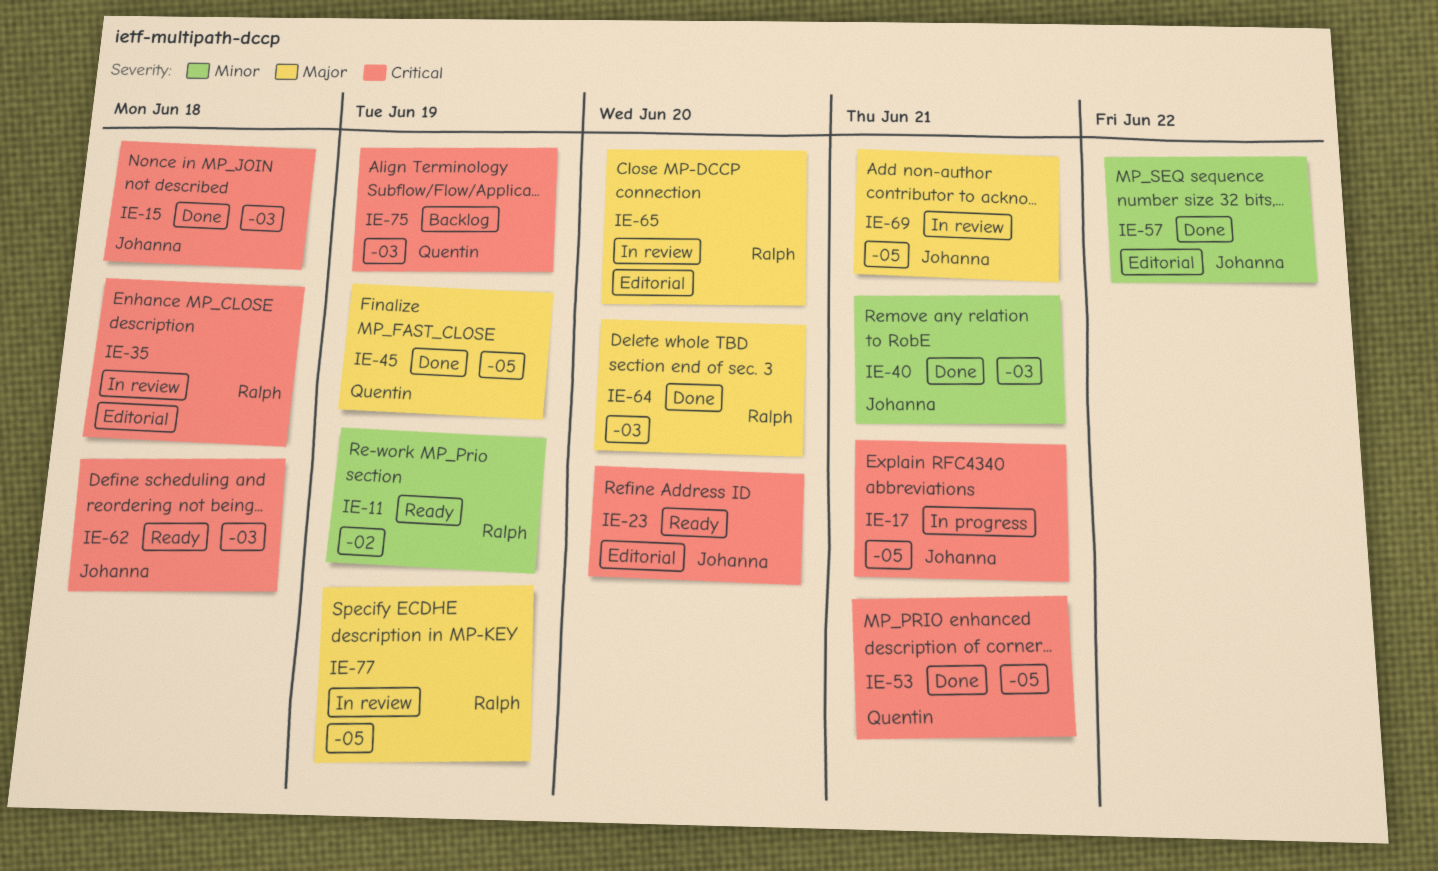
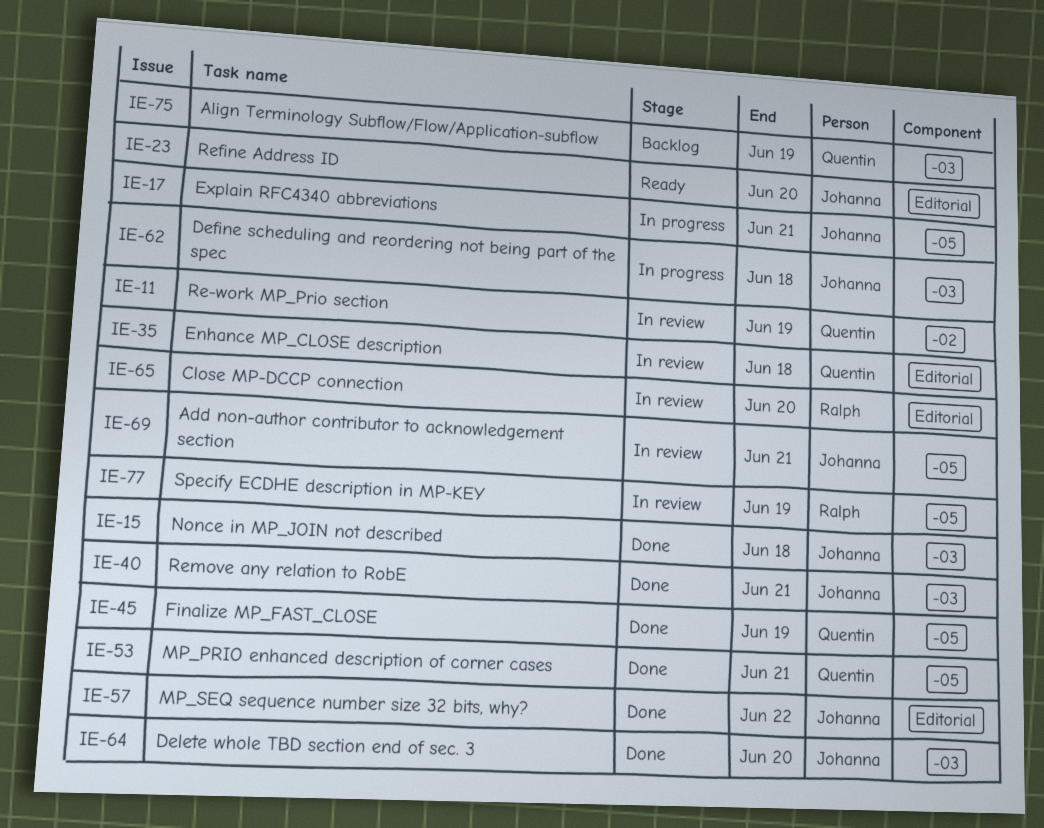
IE-11, status: Ready -> In review
IE-11, owner: Ralph -> Quentin
IE-35, owner: Ralph -> Quentin
IE-62, status: Ready -> In progress
IE-64, owner: Ralph -> Johanna

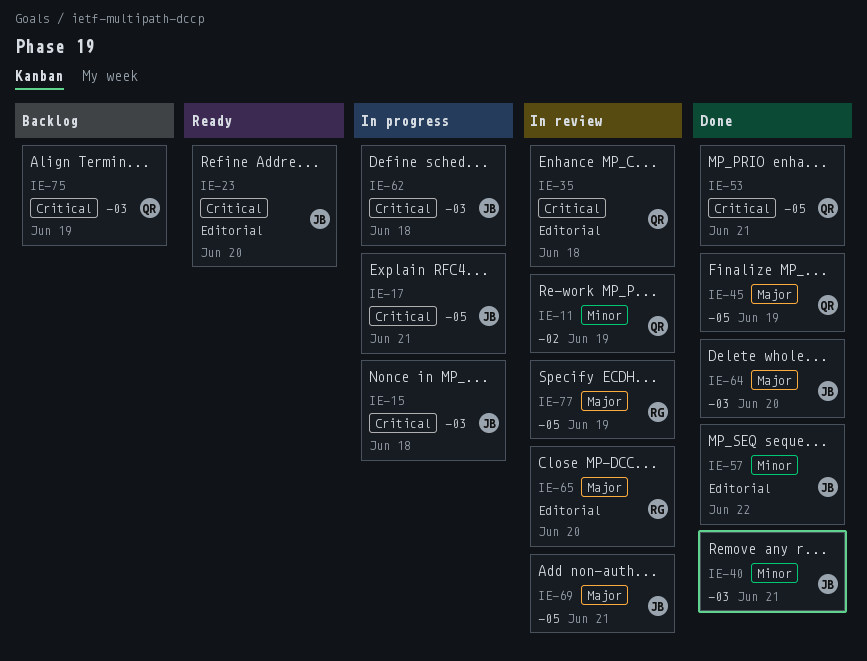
IE-15, status: Done -> In progress

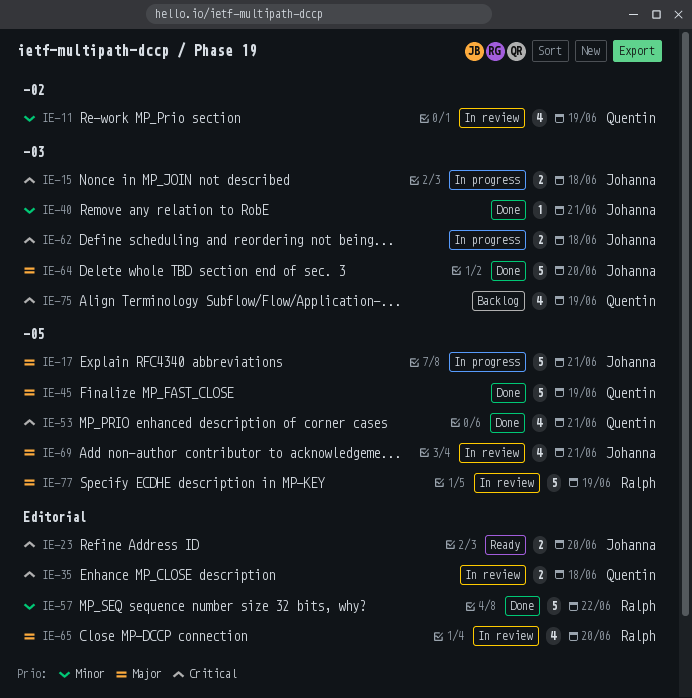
IE-17, priority: Critical -> Major
IE-57, owner: Johanna -> Ralph

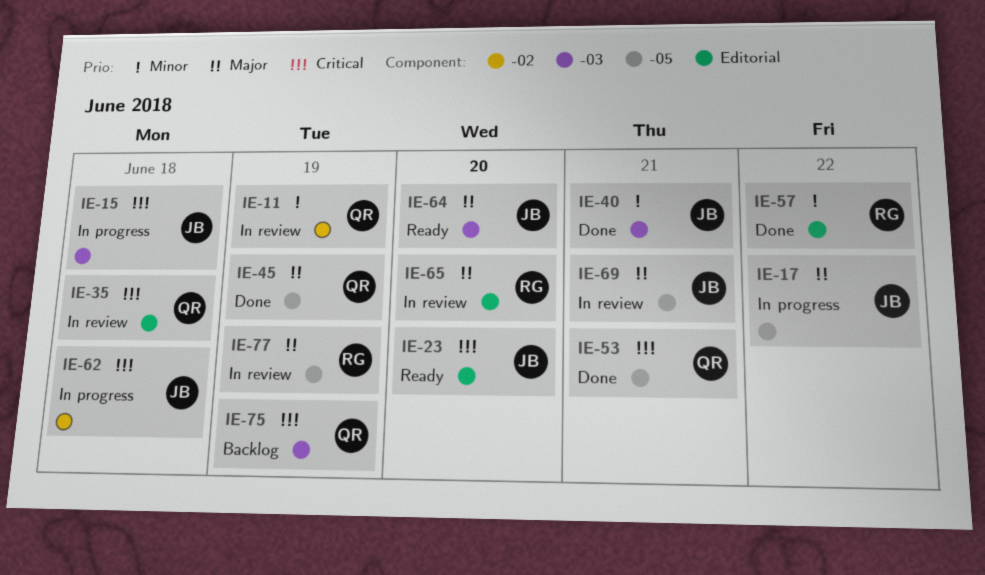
IE-17, due: Jun 21 -> Jun 22
IE-62, label: -03 -> -02
IE-64, status: Done -> Ready

